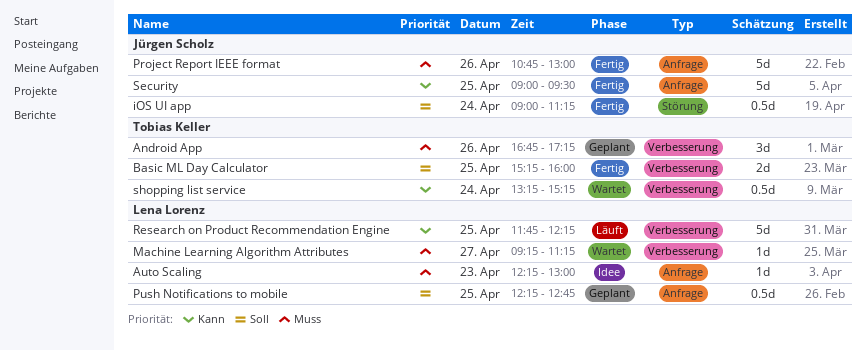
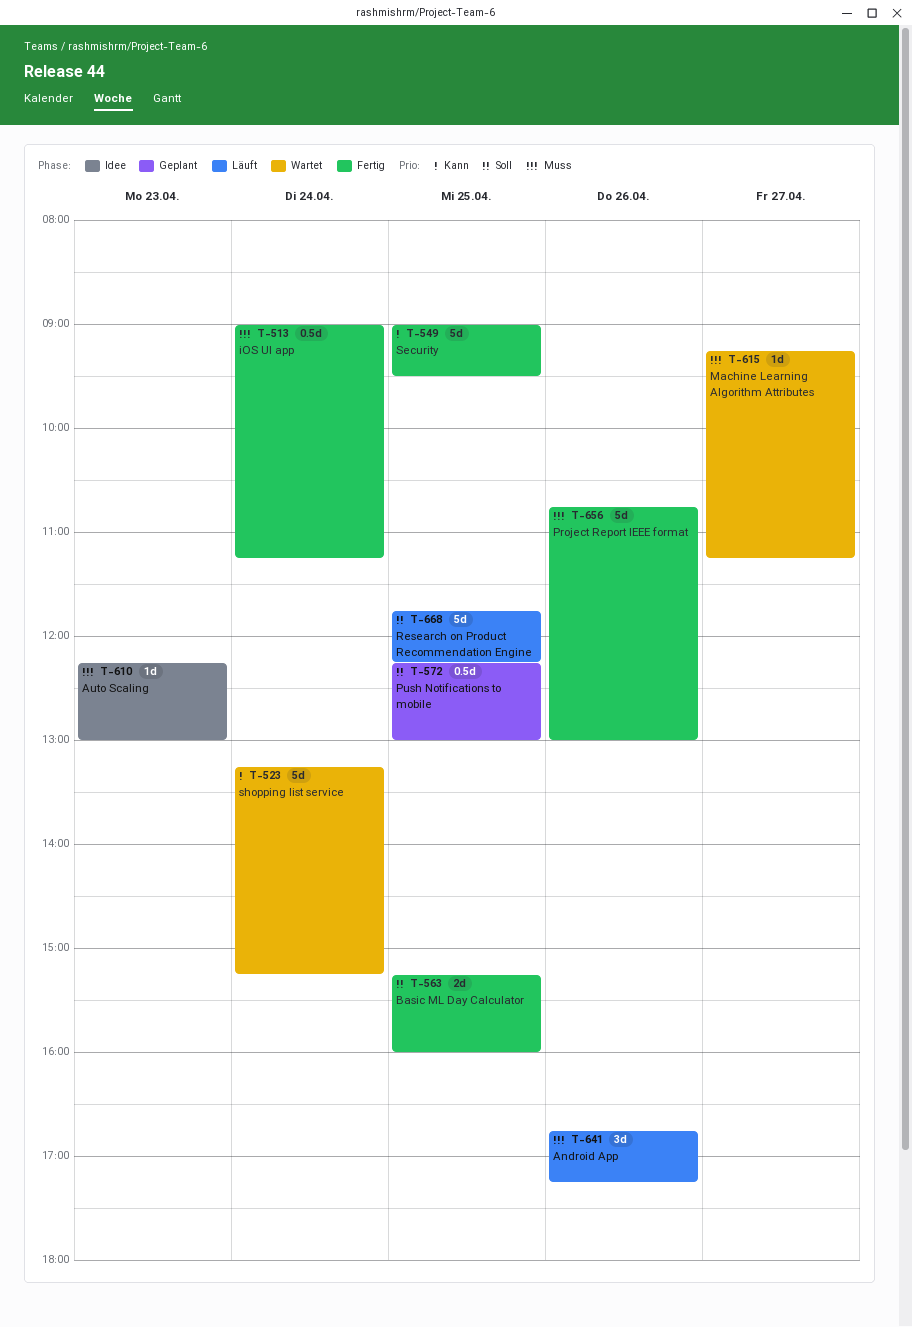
Android App, status: Geplant -> Läuft
iOS UI app, priority: Soll -> Muss
Push Notifications to mobile, ends: 12:45 -> 13:00
Research on Product Recommendation Engine, priority: Kann -> Soll
shopping list service, estimate: 0.5d -> 5d

